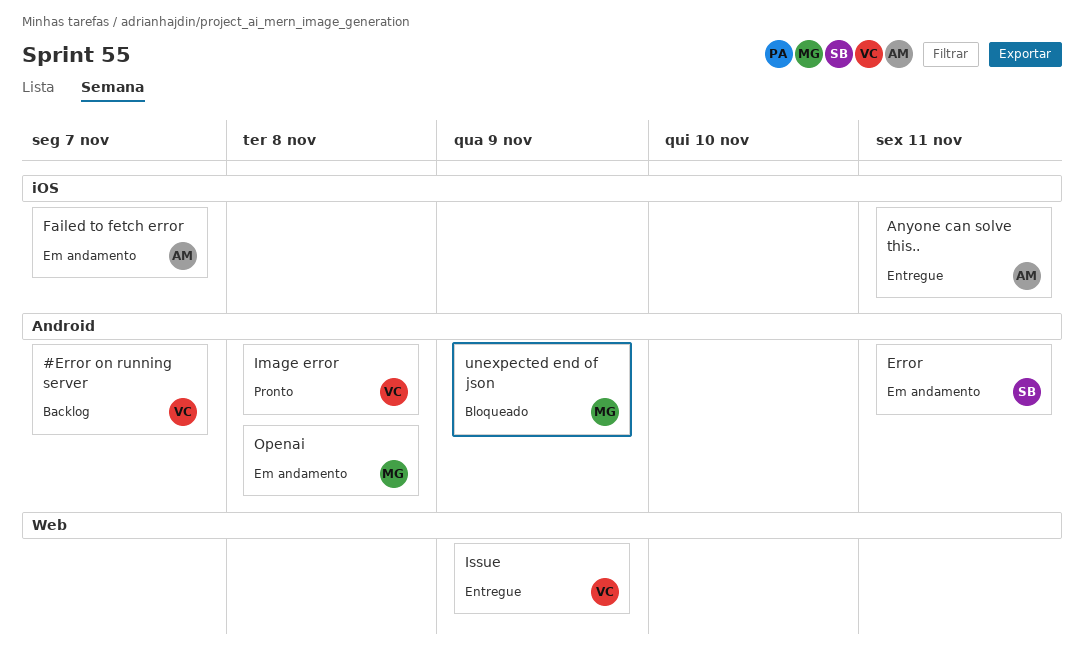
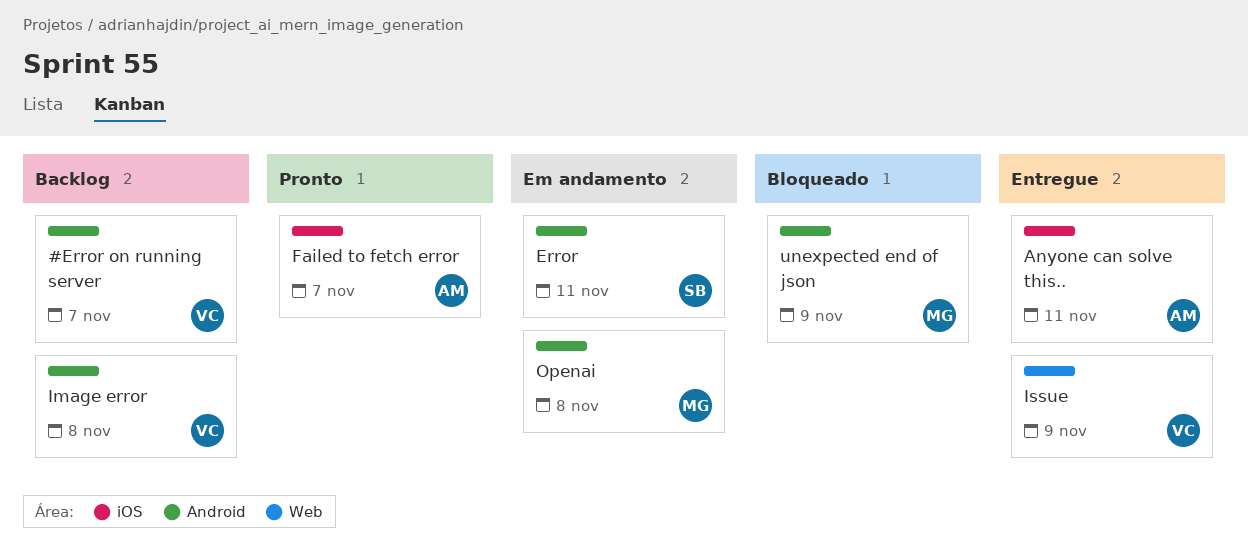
Failed to fetch error, status: Em andamento -> Pronto
Image error, status: Pronto -> Backlog

